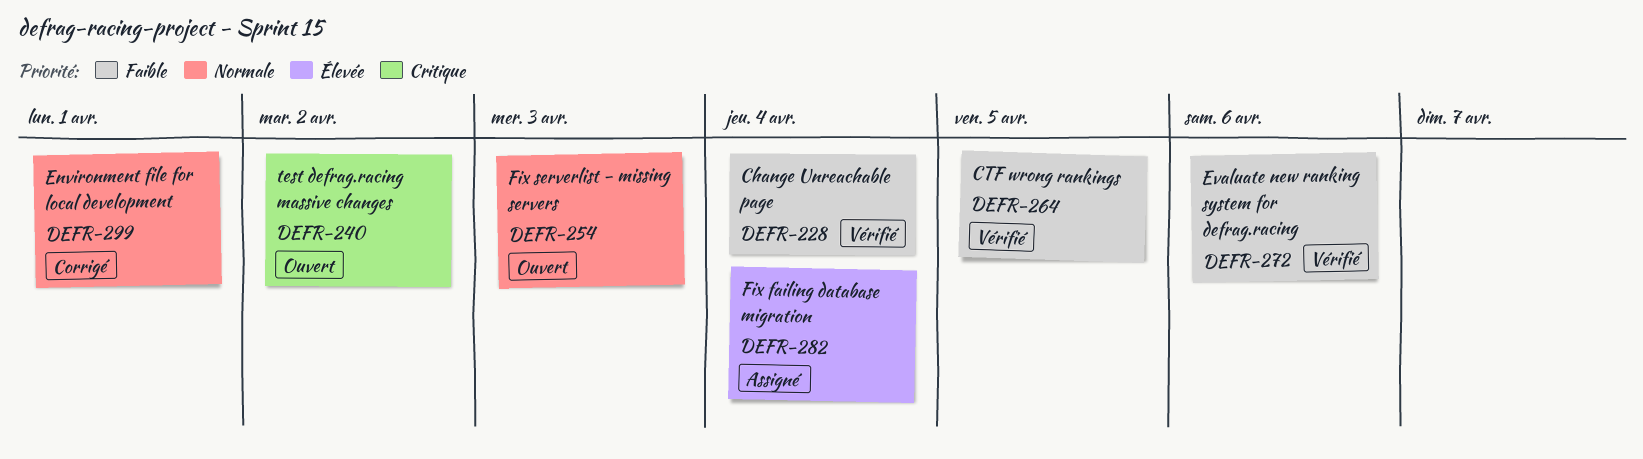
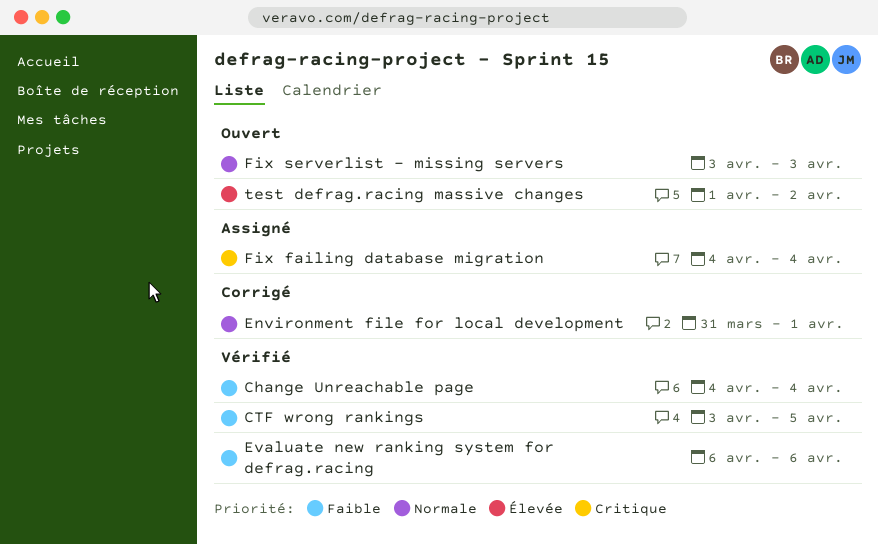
Fix failing database migration, priority: Élevée -> Critique
test defrag.racing massive changes, priority: Critique -> Élevée

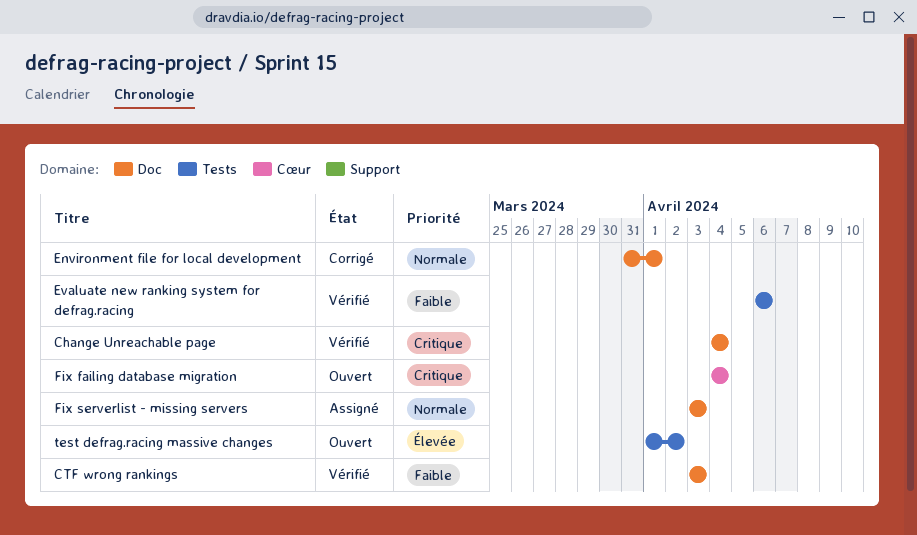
Change Unreachable page, priority: Faible -> Critique
CTF wrong rankings, due: Apr 5 -> Apr 3
Fix failing database migration, status: Assigné -> Ouvert
Fix serverlist - missing servers, status: Ouvert -> Assigné

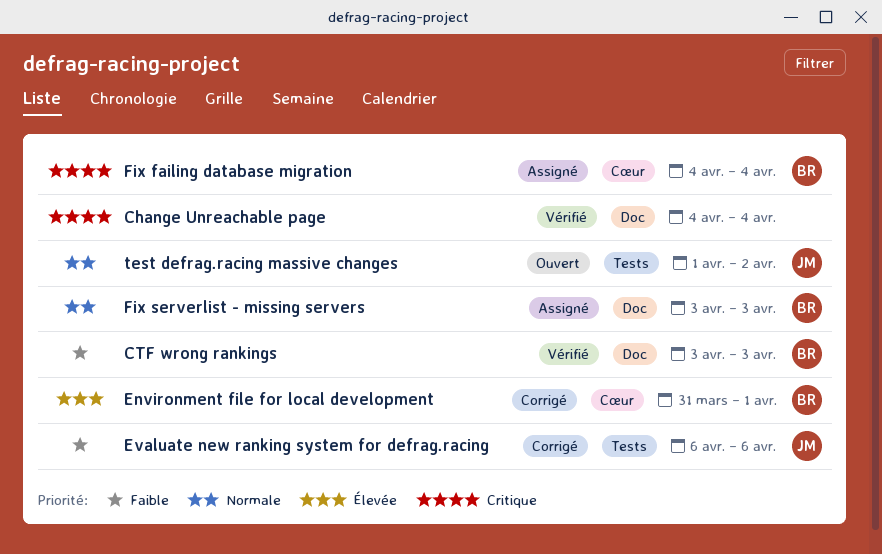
Environment file for local development, priority: Normale -> Élevée
Environment file for local development, label: Doc -> Cœur
Evaluate new ranking system for defrag.racing, status: Vérifié -> Corrigé
Fix failing database migration, status: Ouvert -> Assigné
test defrag.racing massive changes, priority: Élevée -> Normale

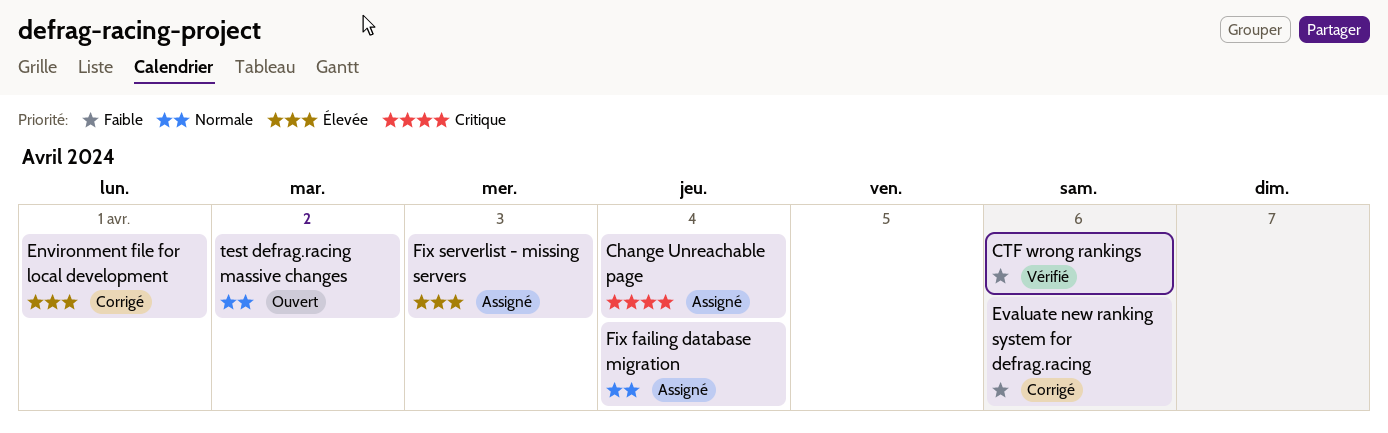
Change Unreachable page, status: Vérifié -> Assigné
CTF wrong rankings, due: Apr 3 -> Apr 6
Fix failing database migration, priority: Critique -> Normale
Fix serverlist - missing servers, priority: Normale -> Élevée

